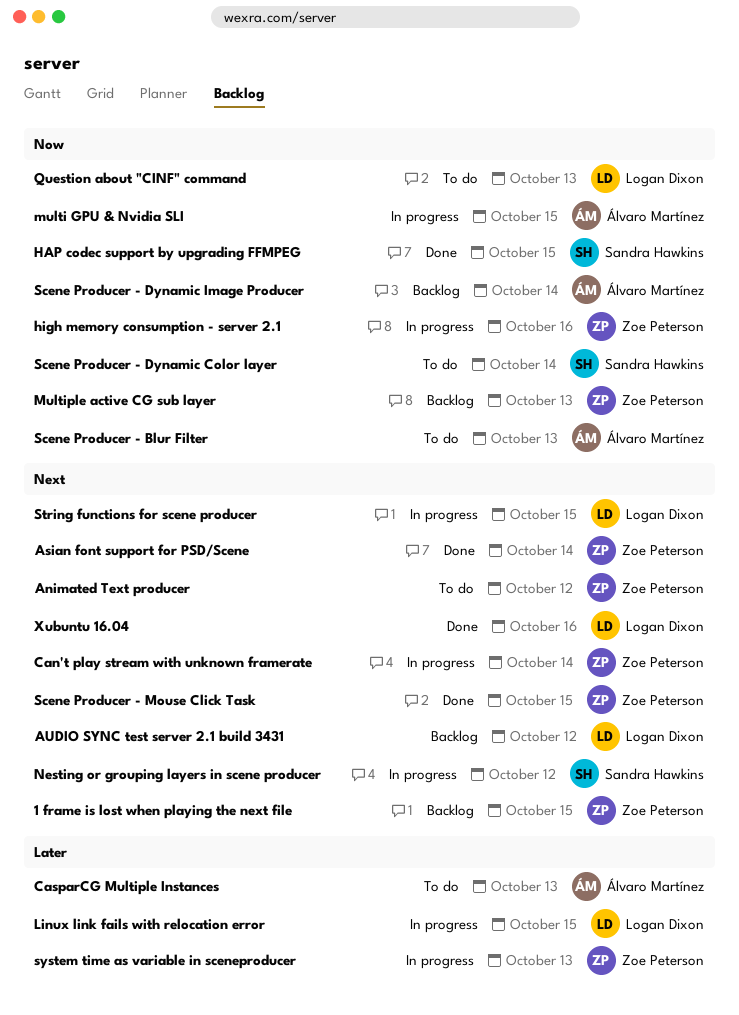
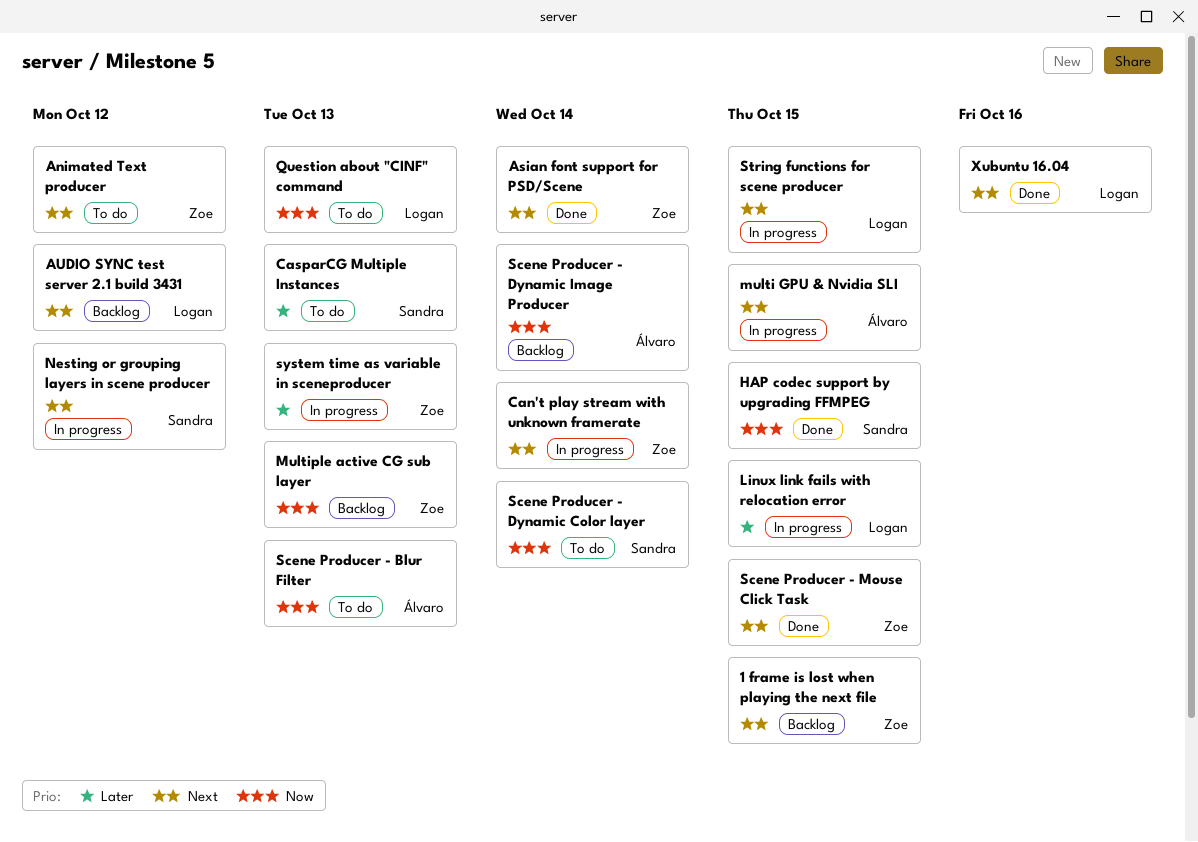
CasparCG Multiple Instances, owner: Álvaro Martínez -> Sandra Hawkins
high memory consumption - server 2.1: present -> none
multi GPU & Nvidia SLI, priority: Now -> Next

